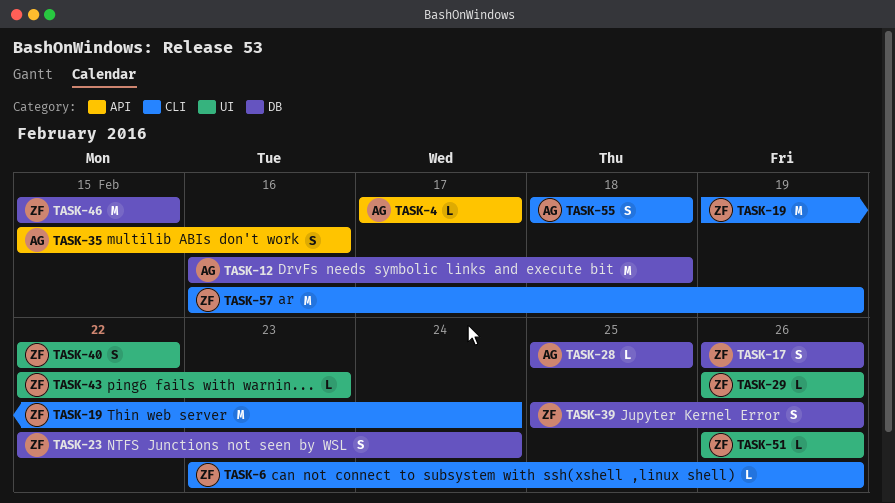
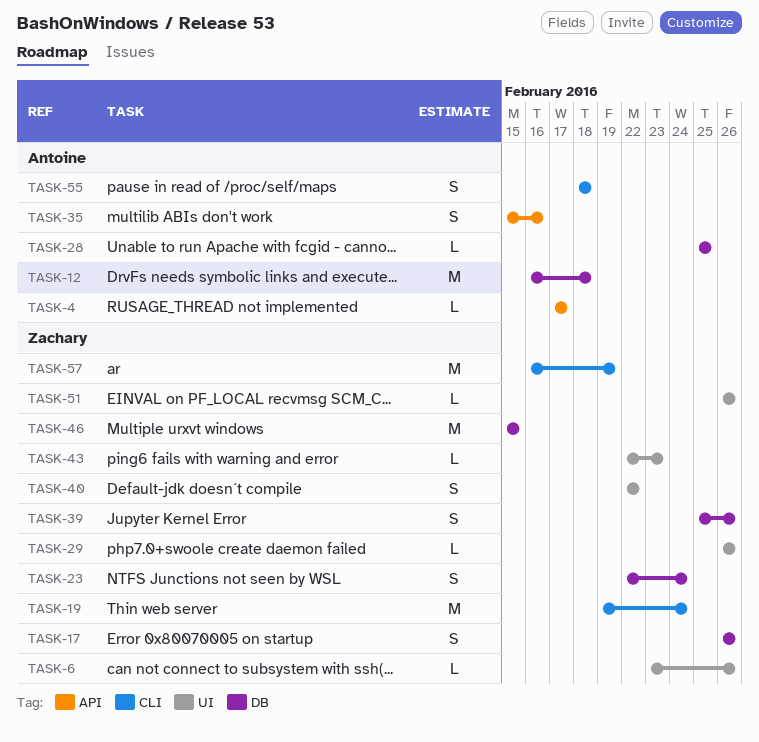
TASK-6, label: CLI -> UI

